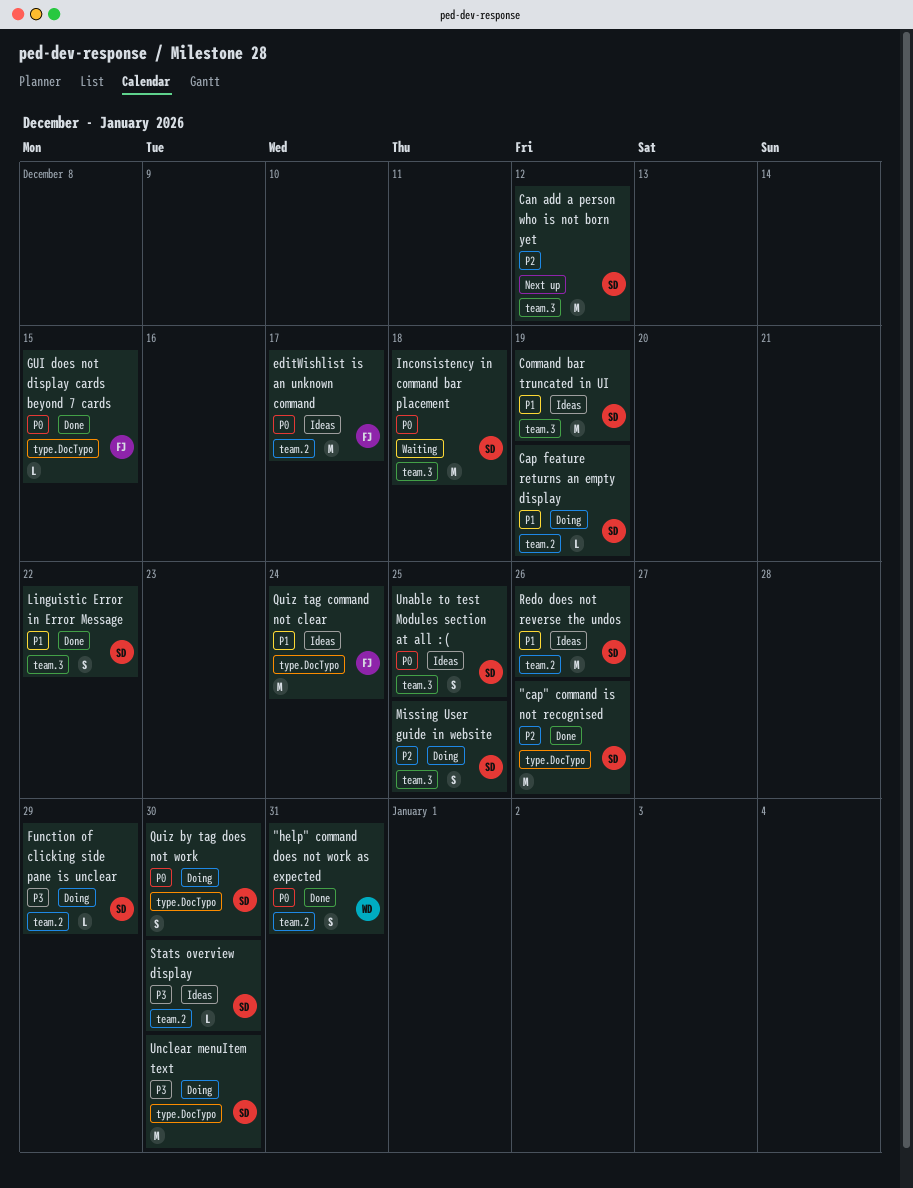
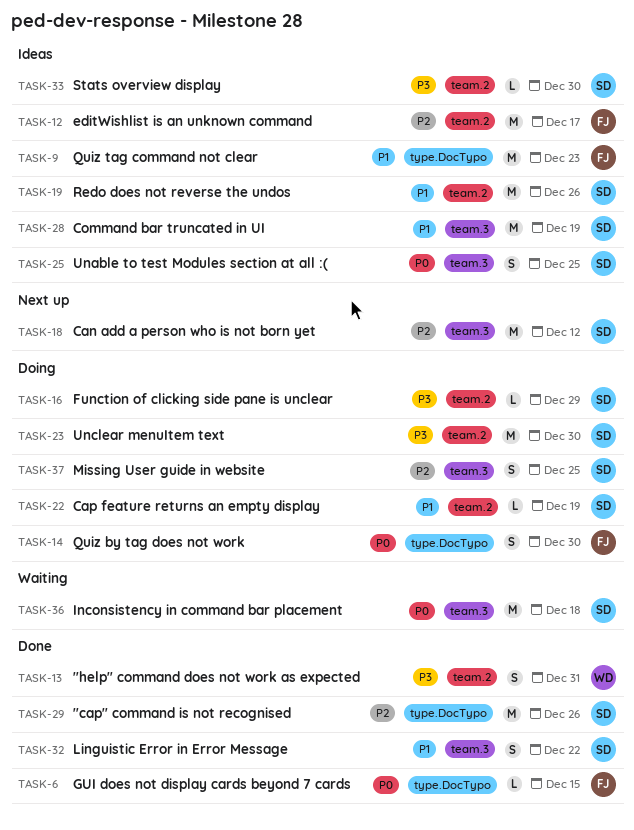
"help" command does not work as expected, priority: P0 -> P3
editWishlist is an unknown command, priority: P0 -> P2
Quiz by tag does not work, owner: SD -> FJ
Quiz tag command not clear, due: Dec 24 -> Dec 23
Unclear menuItem text, label: type.DocTypo -> team.2

